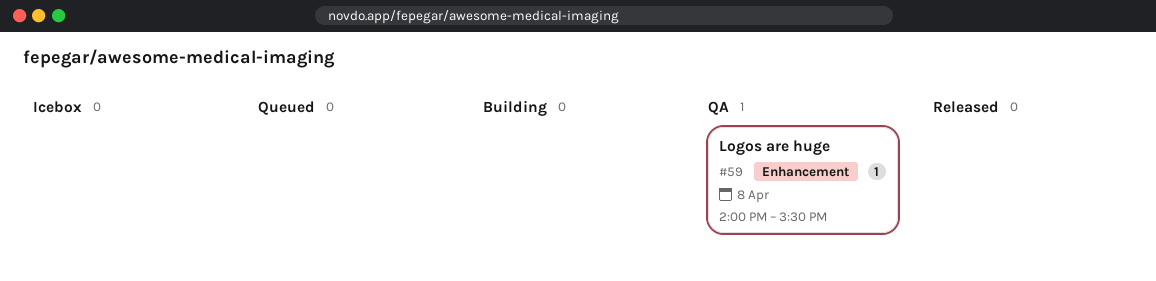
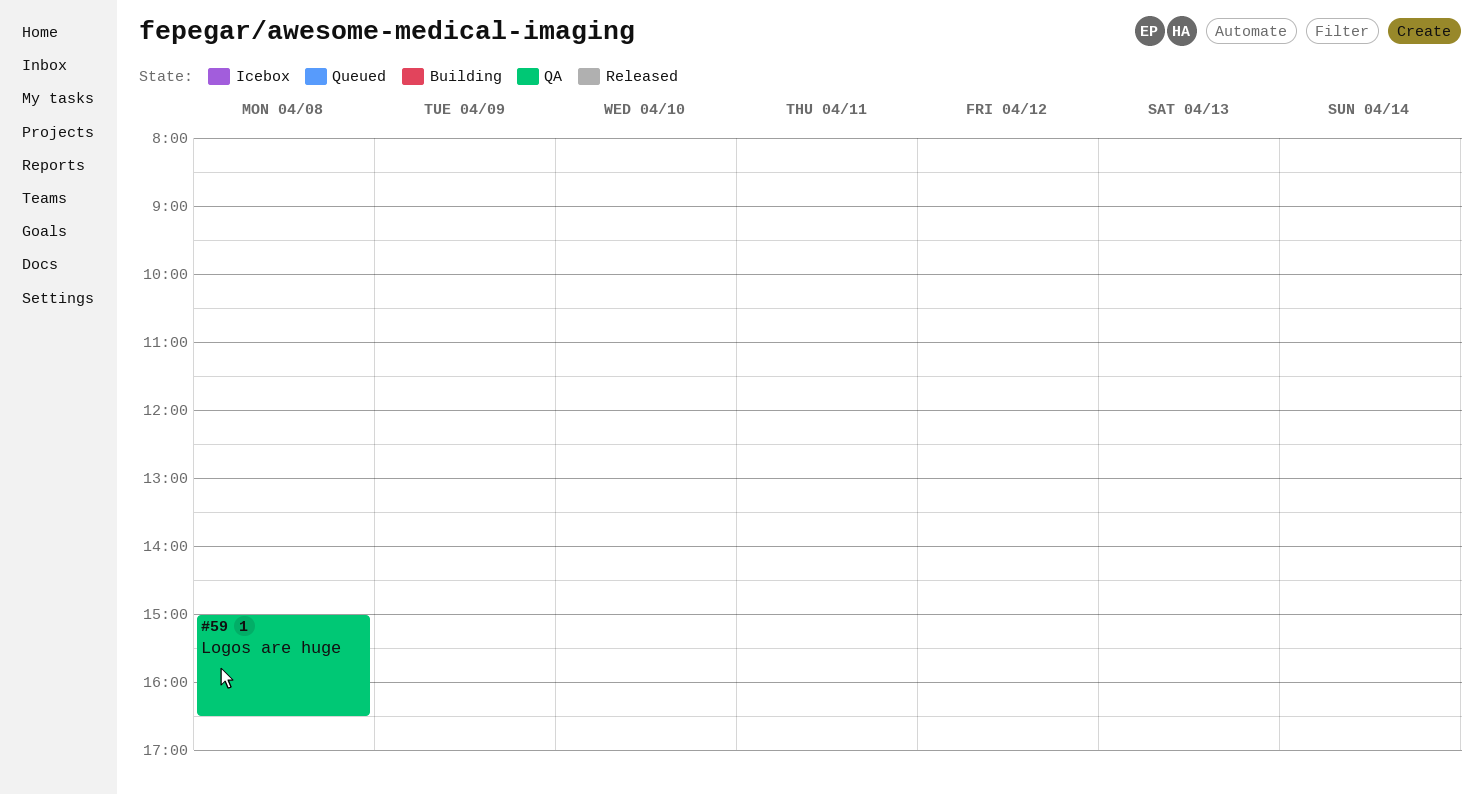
#59, begins: 14:00 -> 15:00
#59, ends: 15:30 -> 16:30

